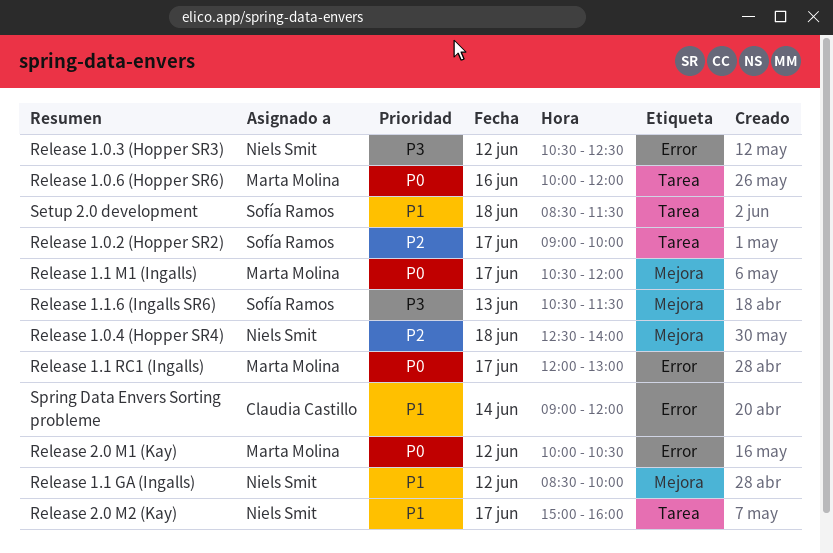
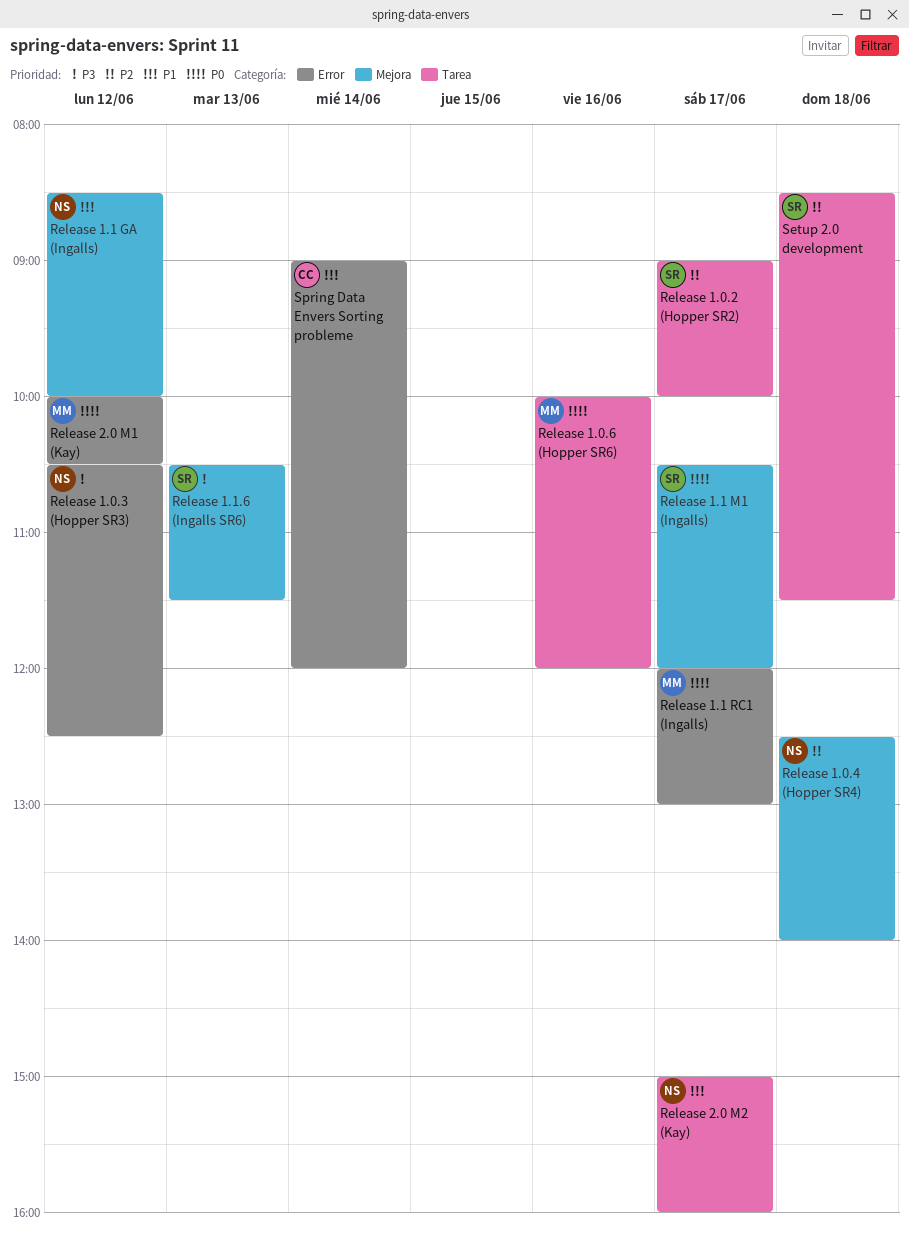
Release 1.1 M1 (Ingalls), owner: Marta Molina -> Sofía Ramos
Setup 2.0 development, priority: P1 -> P2

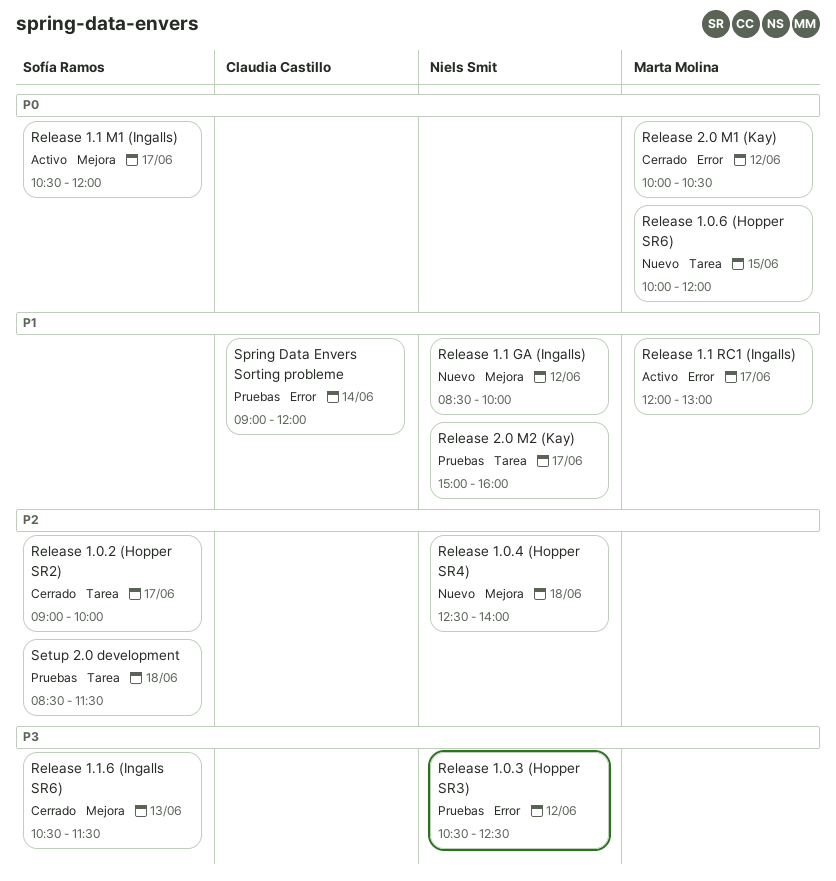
Release 1.0.6 (Hopper SR6), day: Jun 16 -> Jun 15
Release 1.1 RC1 (Ingalls), priority: P0 -> P1

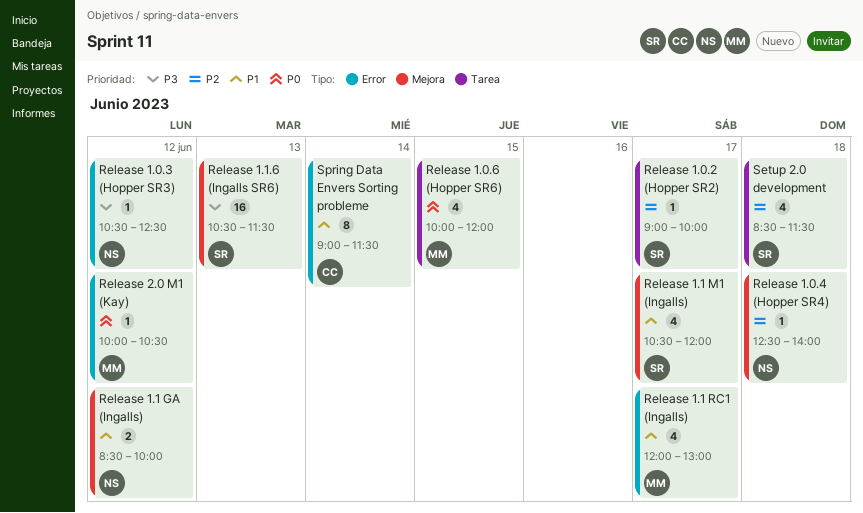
Release 1.1 M1 (Ingalls), priority: P0 -> P1
Release 2.0 M2 (Kay): present -> none
Spring Data Envers Sorting probleme, ends: 12:00 -> 11:30

